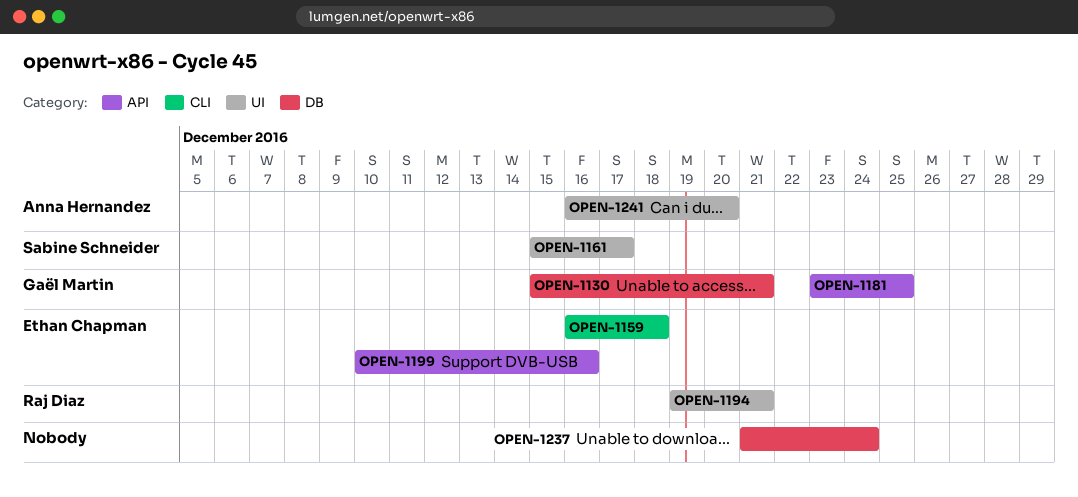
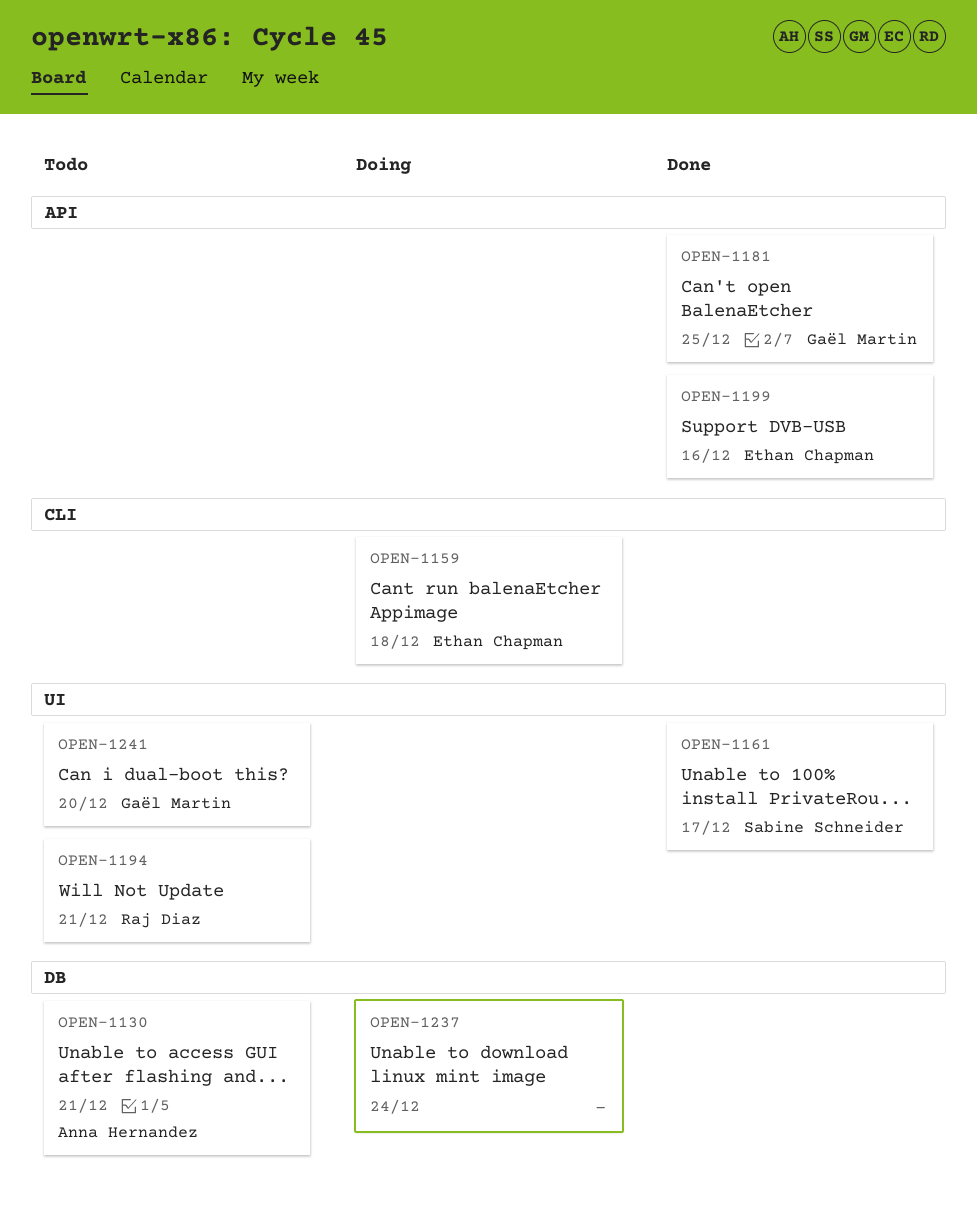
OPEN-1130, owner: Gaël Martin -> Anna Hernandez
OPEN-1241, owner: Anna Hernandez -> Gaël Martin

